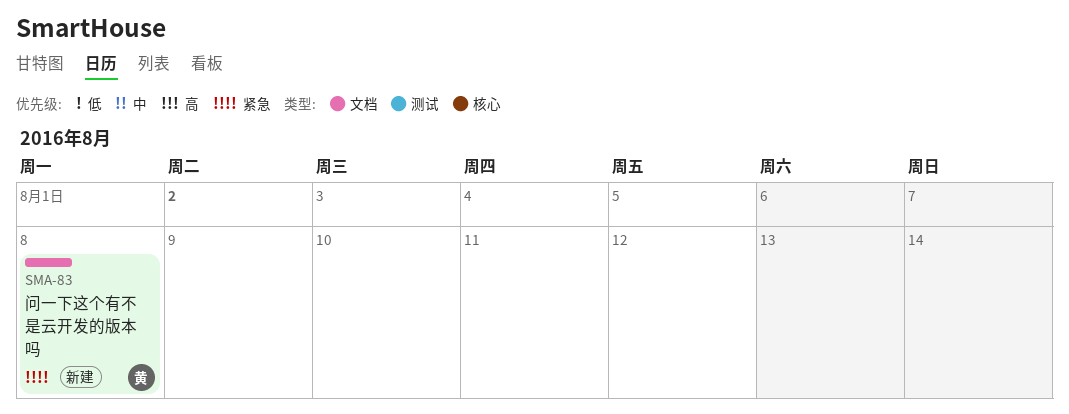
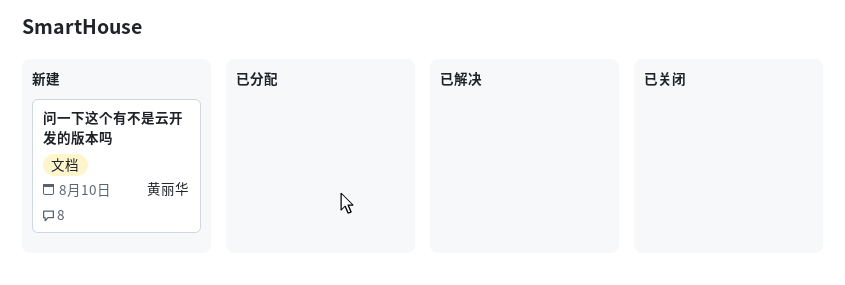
问一下这个有不是云开发的版本吗, due: Aug 8 -> Aug 10

